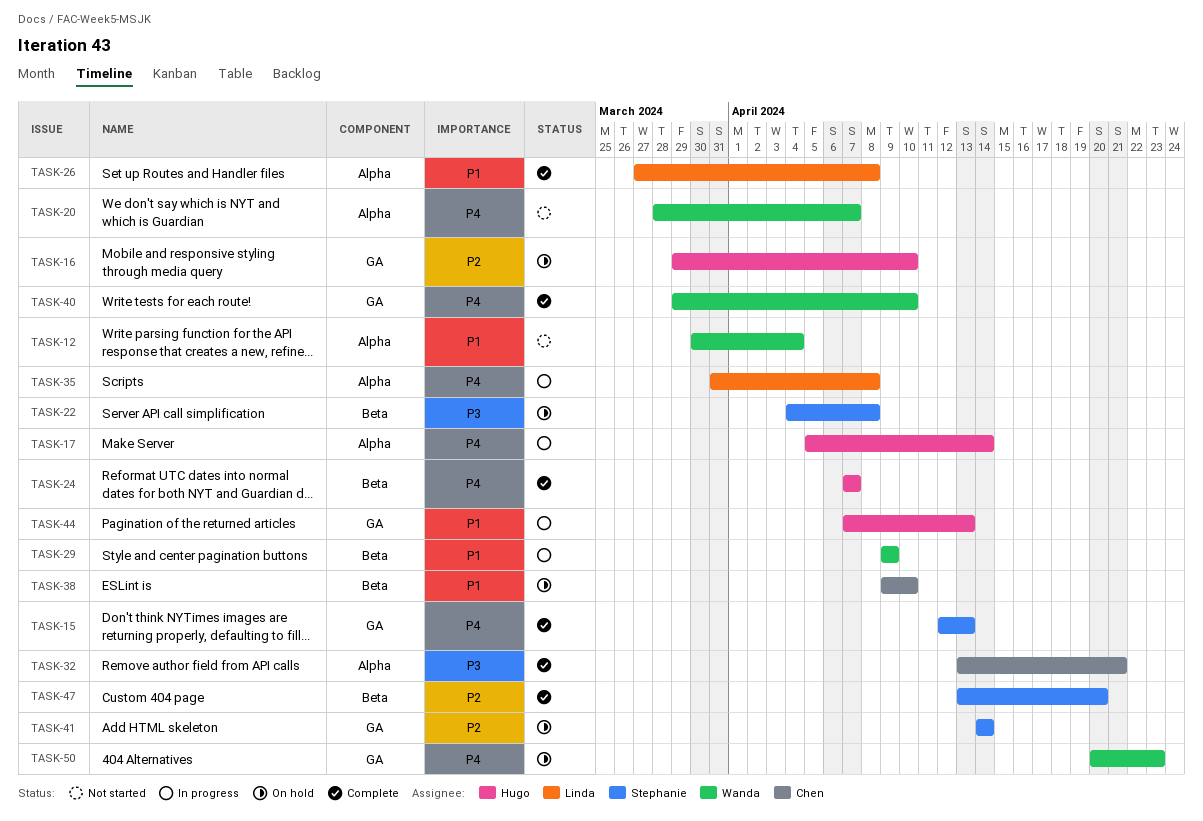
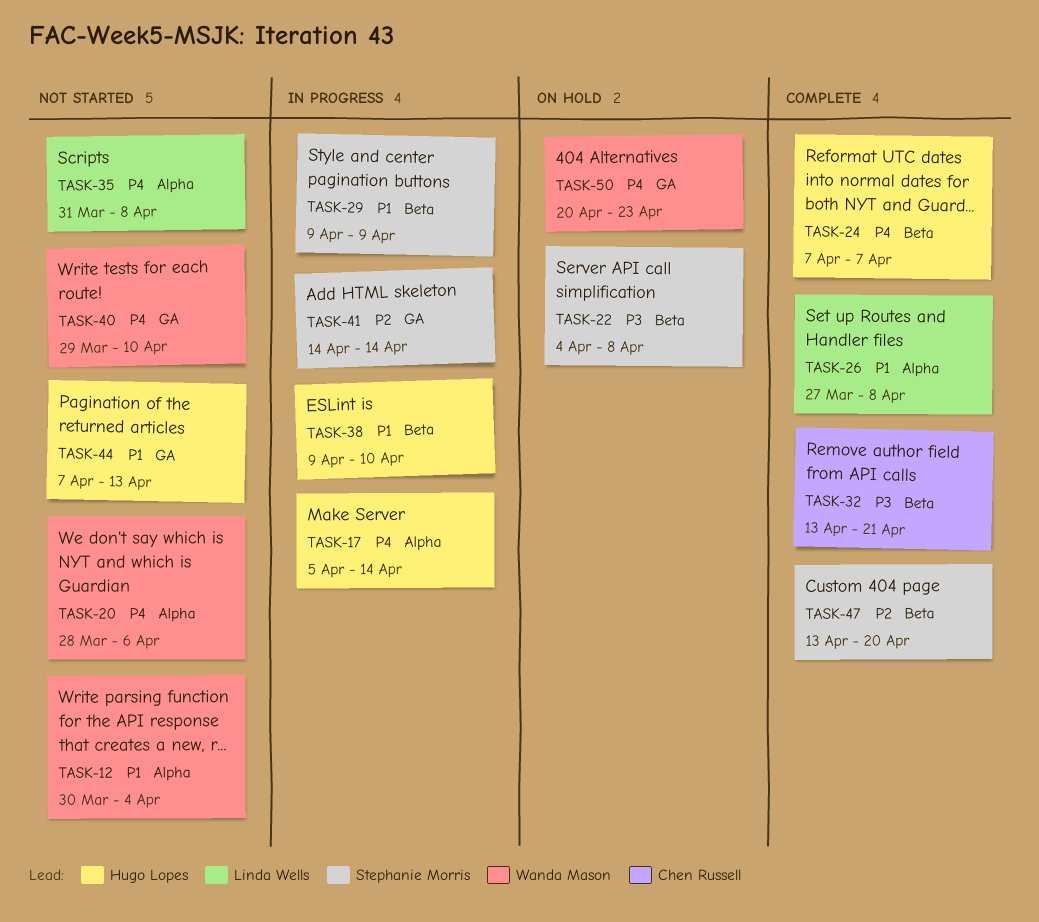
TASK-15: present -> none
TASK-16: present -> none
TASK-20, due: Apr 7 -> Apr 6
TASK-29, owner: Wanda Mason -> Stephanie Morris
TASK-32, label: Alpha -> Beta
TASK-35, status: In progress -> Not started
TASK-38, status: On hold -> In progress
TASK-38, owner: Chen Russell -> Hugo Lopes
TASK-40, status: Complete -> Not started
TASK-41, status: On hold -> In progress
TASK-44, status: In progress -> Not started

